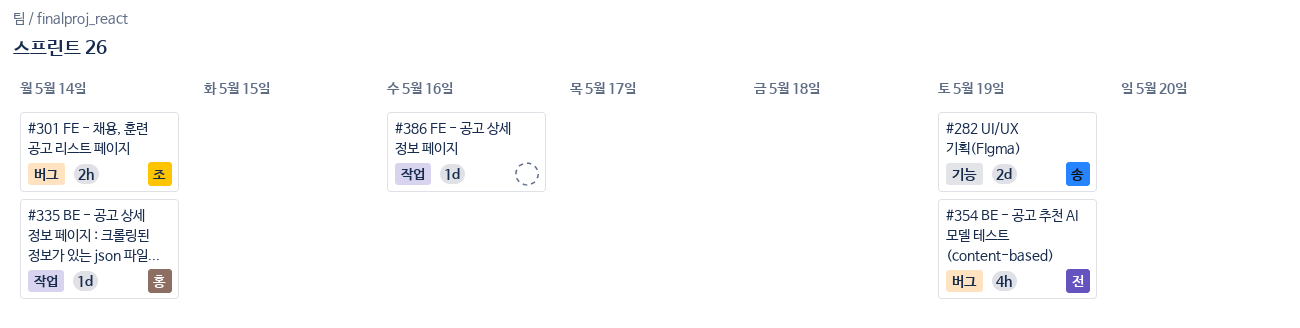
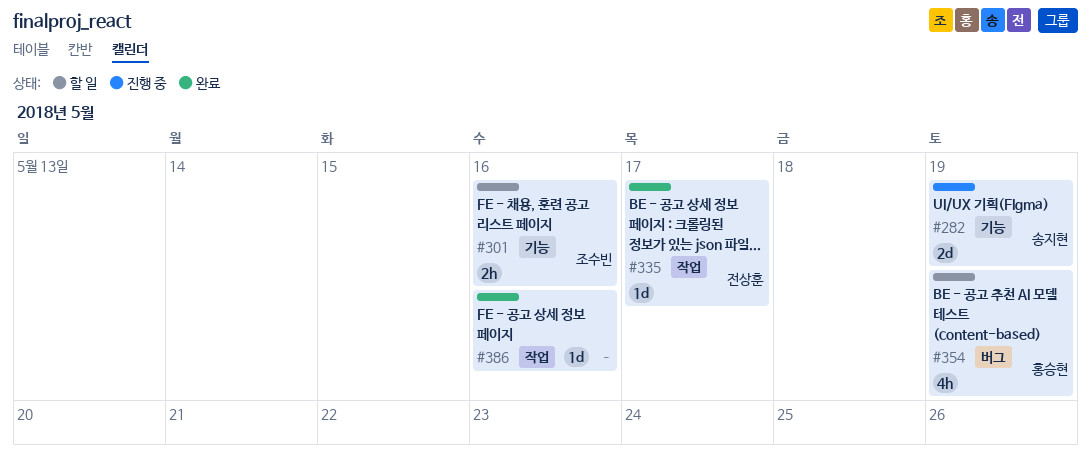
#301, label: 버그 -> 기능
#301, due: May 14 -> May 16
#335, owner: 홍승현 -> 전상훈
#335, due: May 14 -> May 17
#354, owner: 전상훈 -> 홍승현

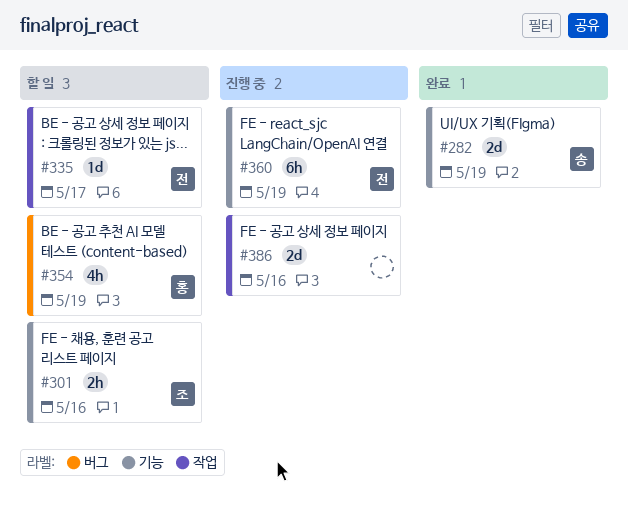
#282, status: 진행 중 -> 완료
#335, status: 완료 -> 할 일
#360: none -> present
#386, status: 완료 -> 진행 중
#386, estimate: 1d -> 2d

